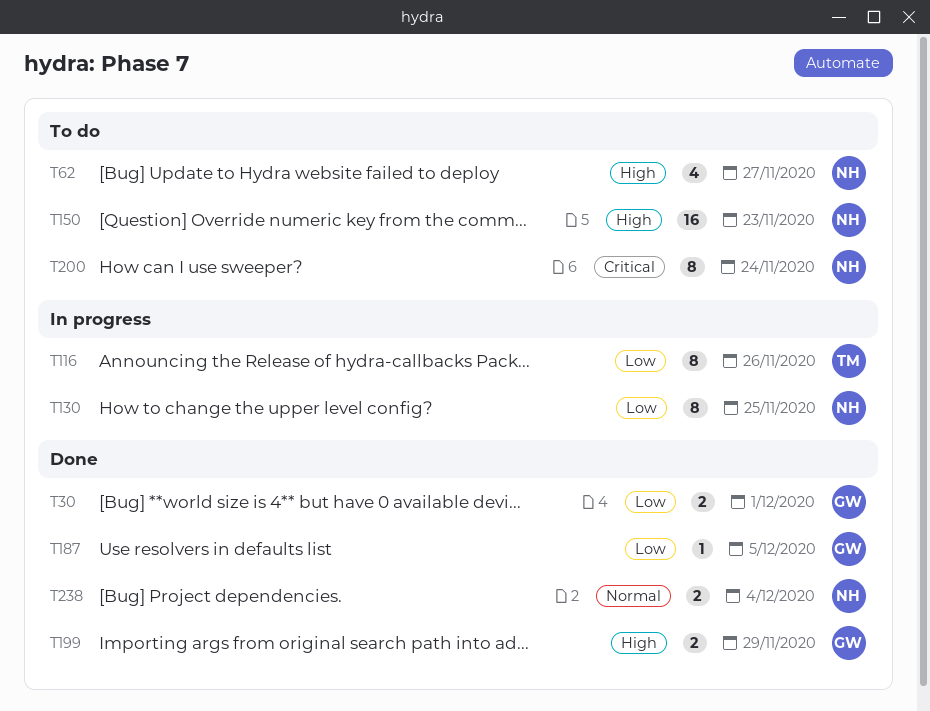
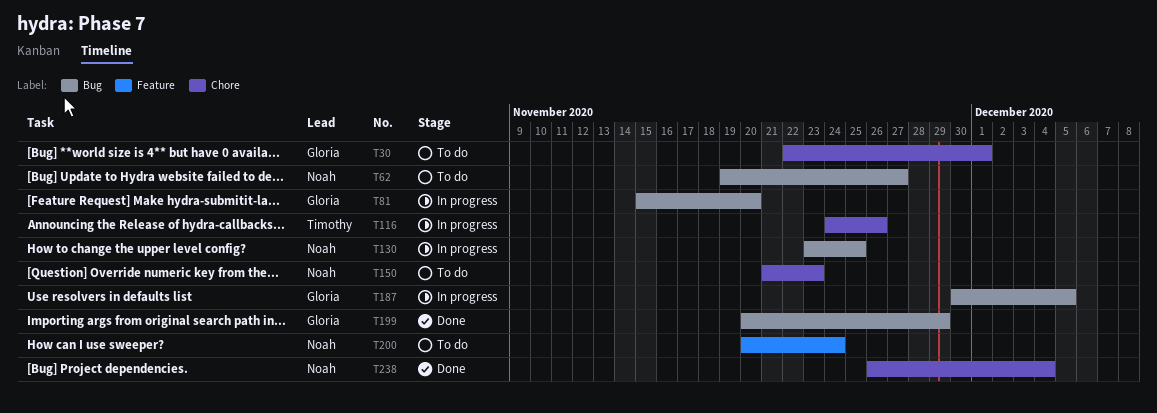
T30, status: Done -> To do
T81: none -> present
T187, status: Done -> In progress

